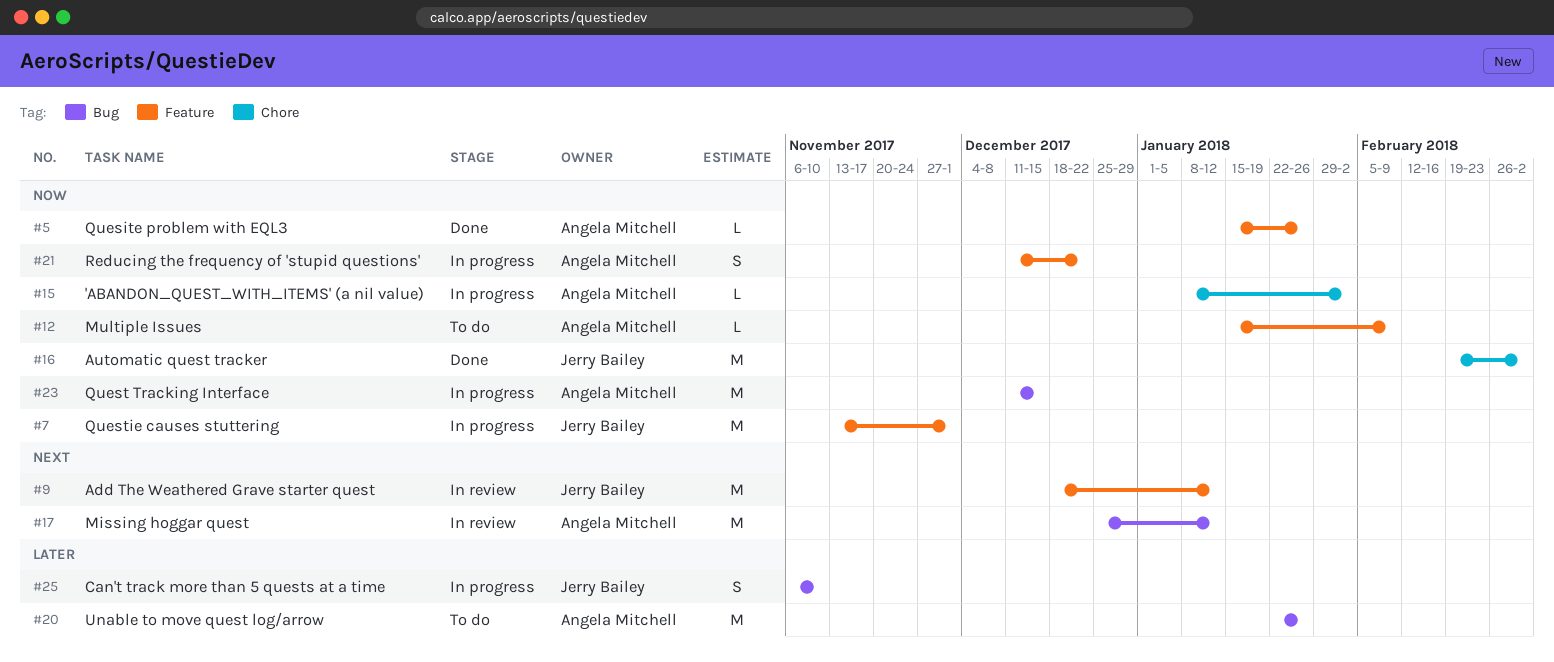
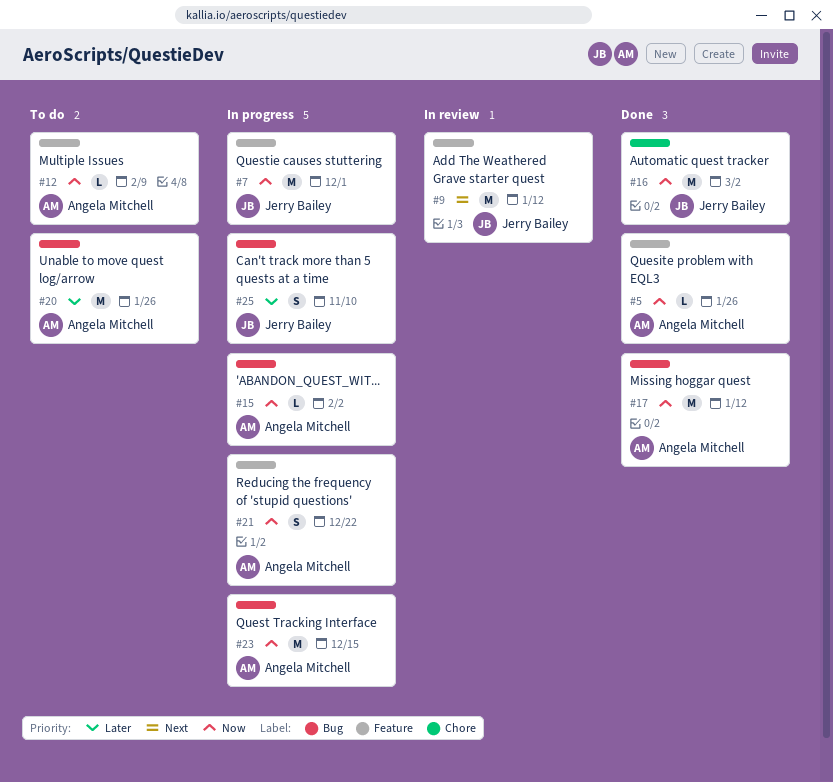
#15, label: Chore -> Bug
#17, status: In review -> Done
#17, priority: Next -> Now

